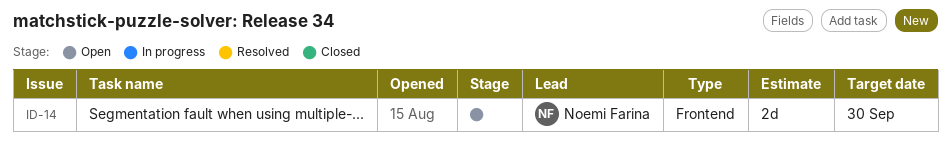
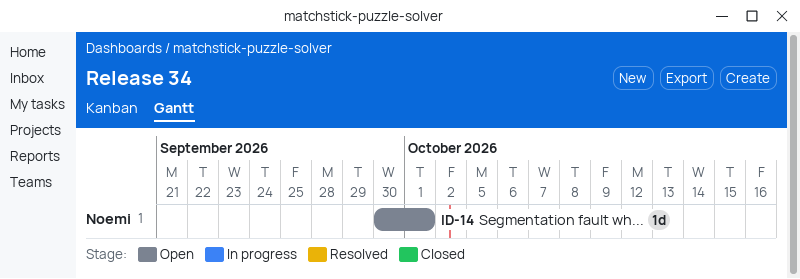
ID-14, estimate: 2d -> 1d
ID-14, due: Sep 30 -> Oct 1

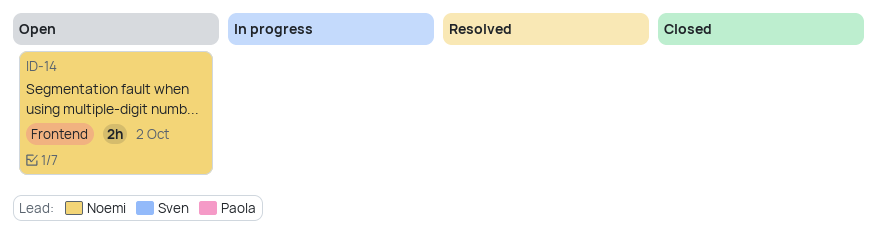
ID-14, estimate: 1d -> 2h
ID-14, due: Oct 1 -> Oct 2

